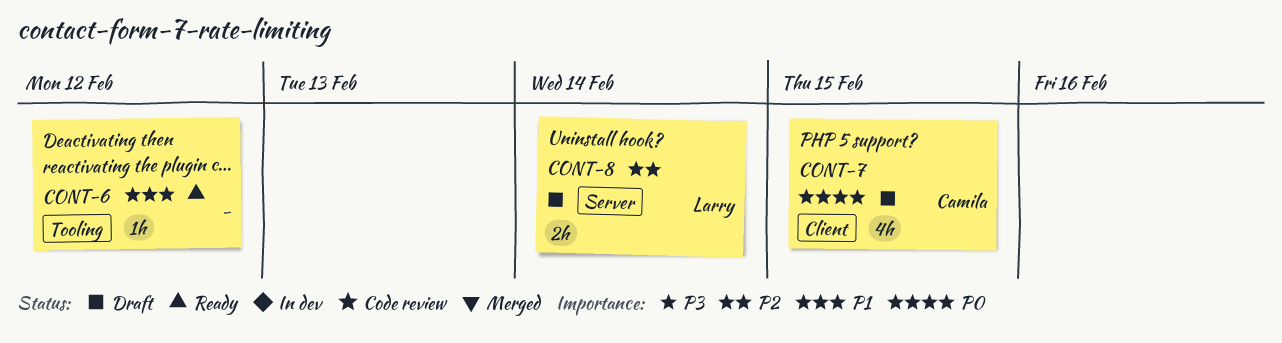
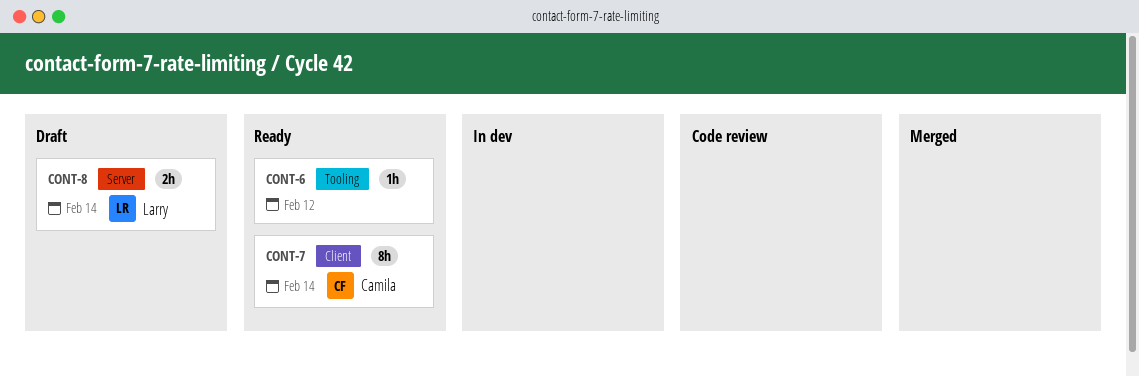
CONT-7, status: Draft -> Ready
CONT-7, estimate: 4h -> 8h
CONT-7, due: Feb 15 -> Feb 14

